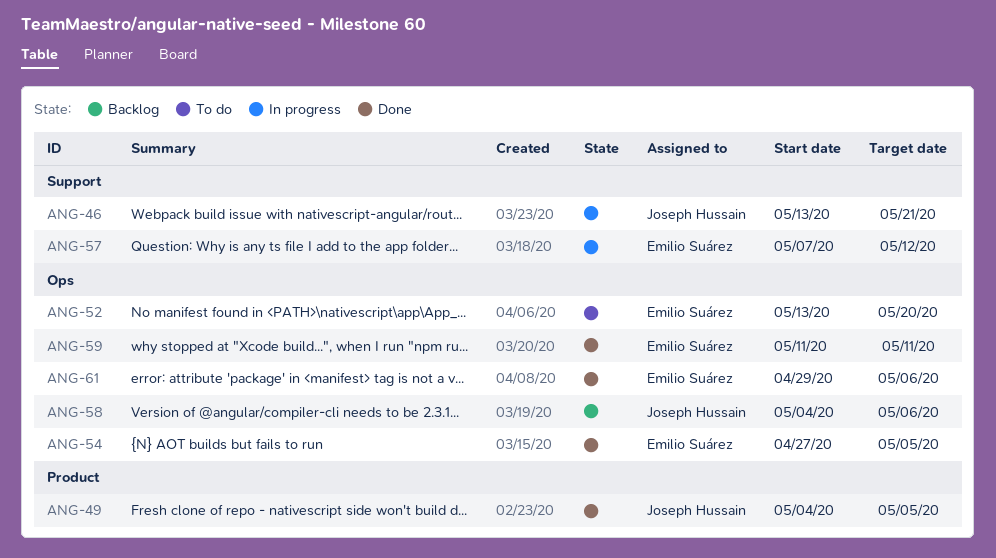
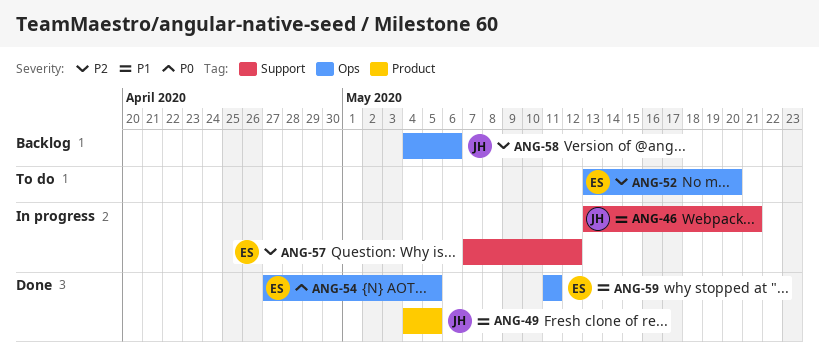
ANG-61: present -> none

